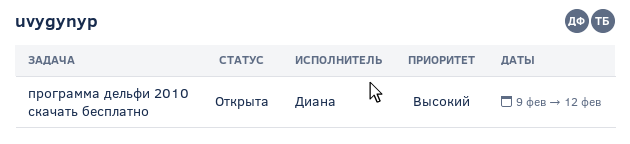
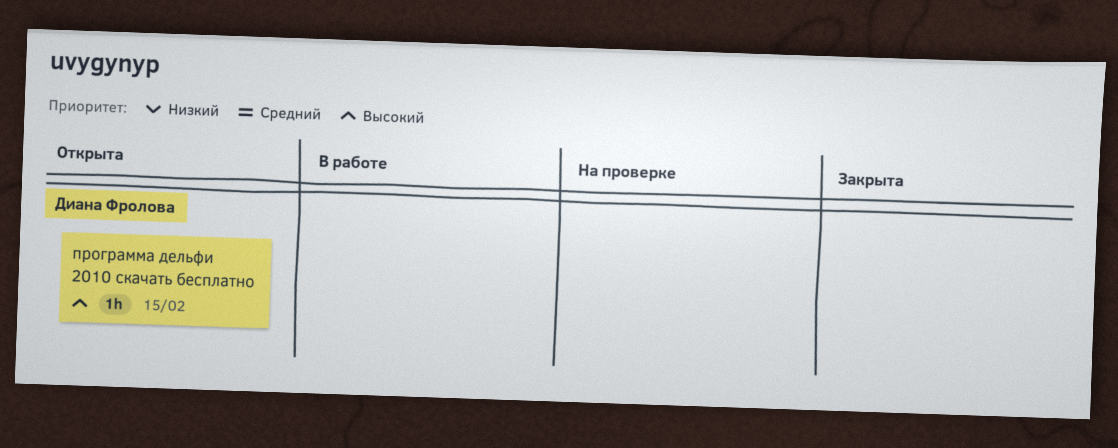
программа дельфи 2010 скачать бесплатно, due: Feb 12 -> Feb 15

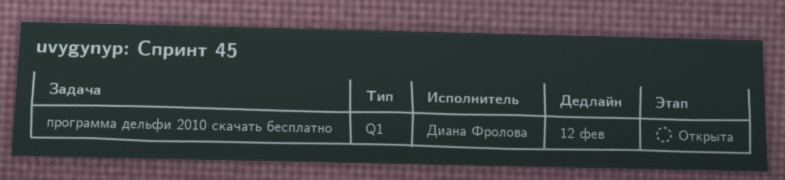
программа дельфи 2010 скачать бесплатно, due: Feb 15 -> Feb 12

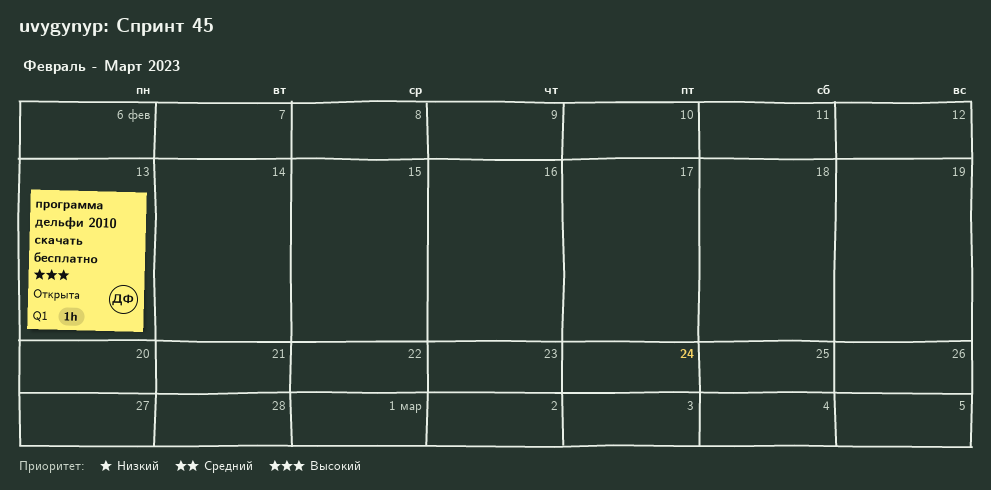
программа дельфи 2010 скачать бесплатно, due: Feb 12 -> Feb 13

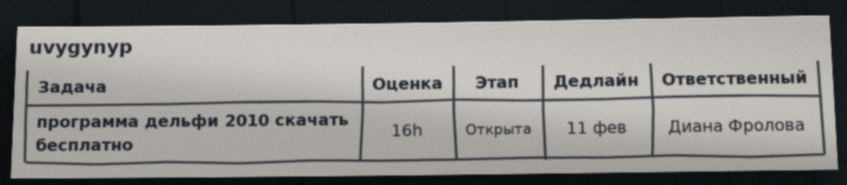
программа дельфи 2010 скачать бесплатно, estimate: 1h -> 16h
программа дельфи 2010 скачать бесплатно, due: Feb 13 -> Feb 11

